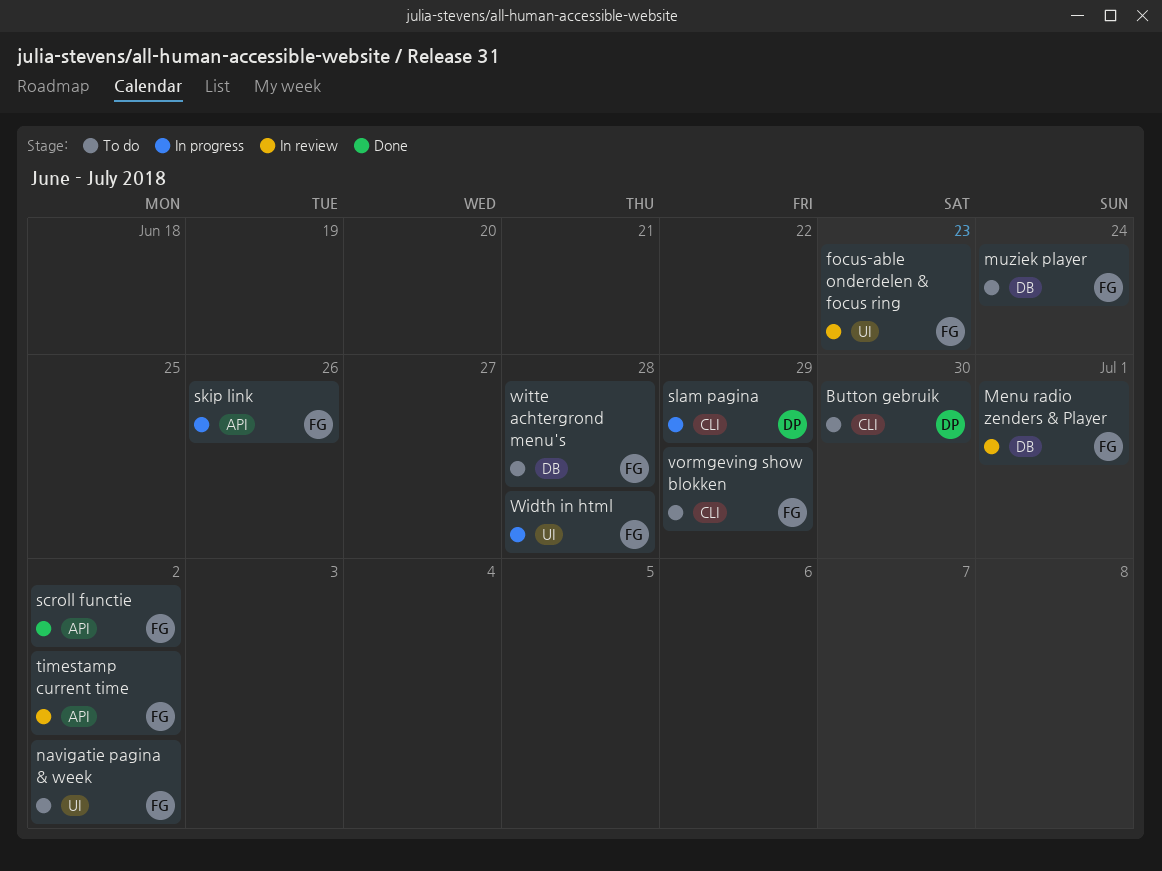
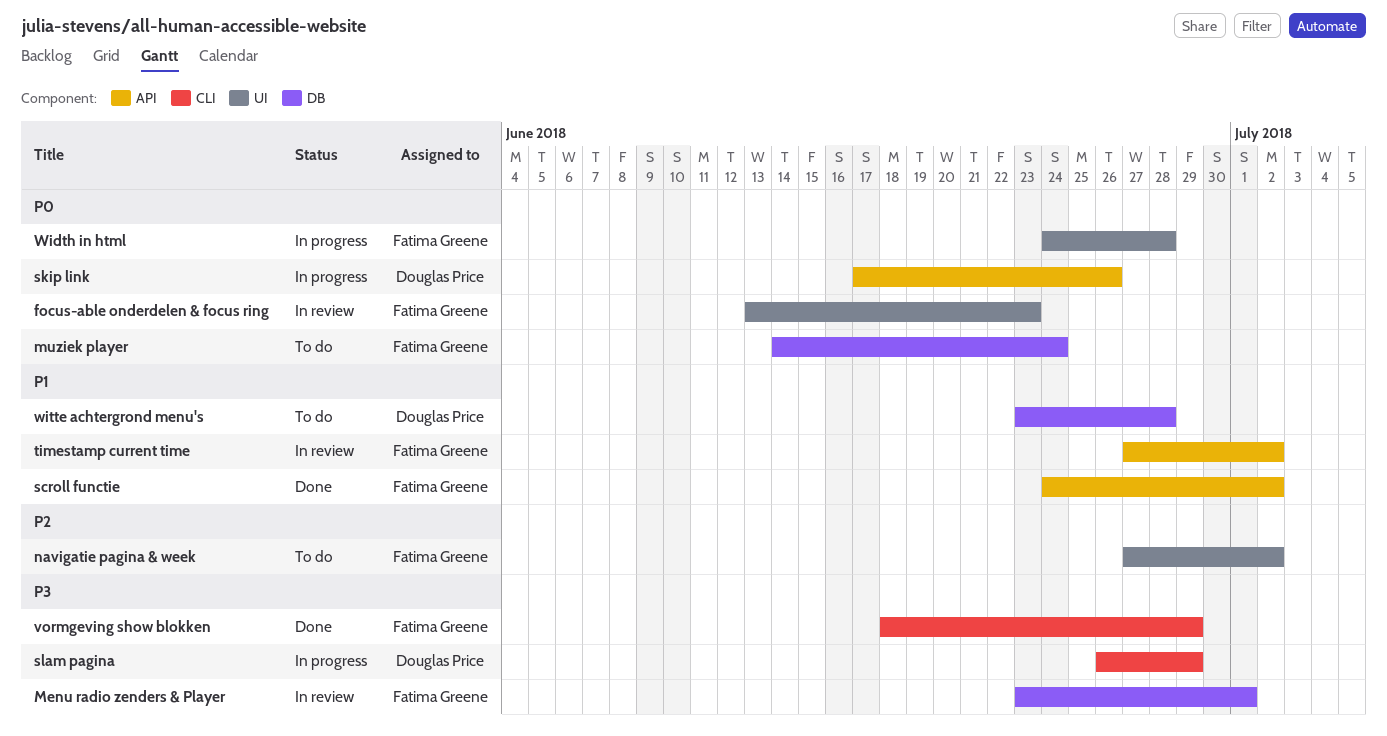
Button gebruik: present -> none
skip link, owner: Fatima Greene -> Douglas Price
vormgeving show blokken, status: To do -> Done
witte achtergrond menu's, owner: Fatima Greene -> Douglas Price

